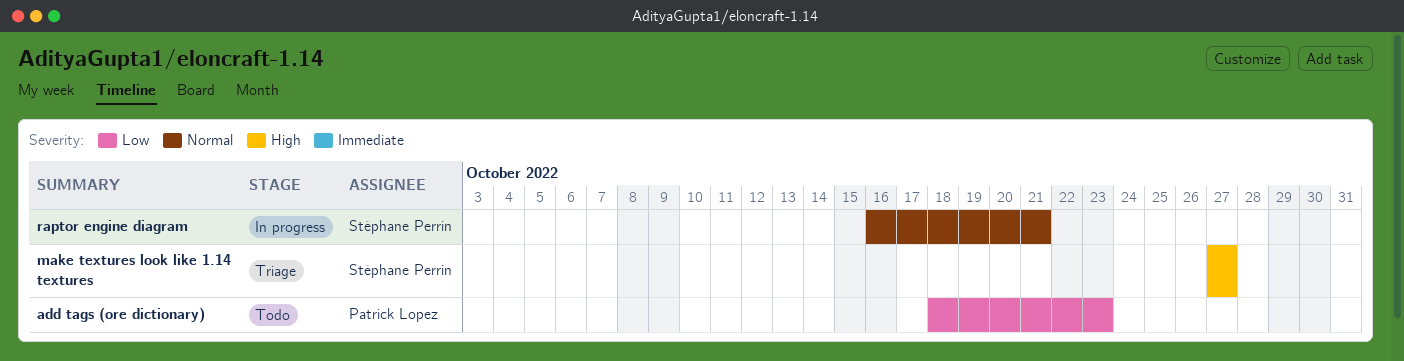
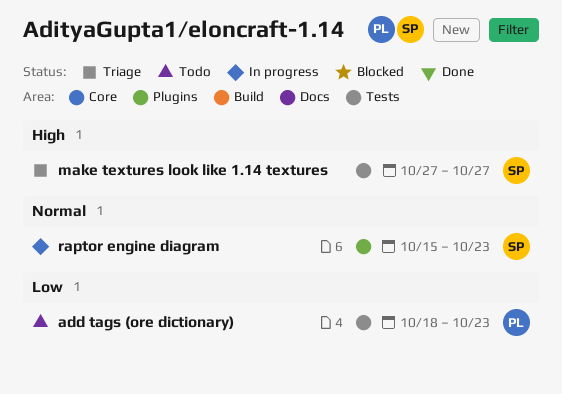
raptor engine diagram, start: Oct 16 -> Oct 15
raptor engine diagram, due: Oct 21 -> Oct 23

